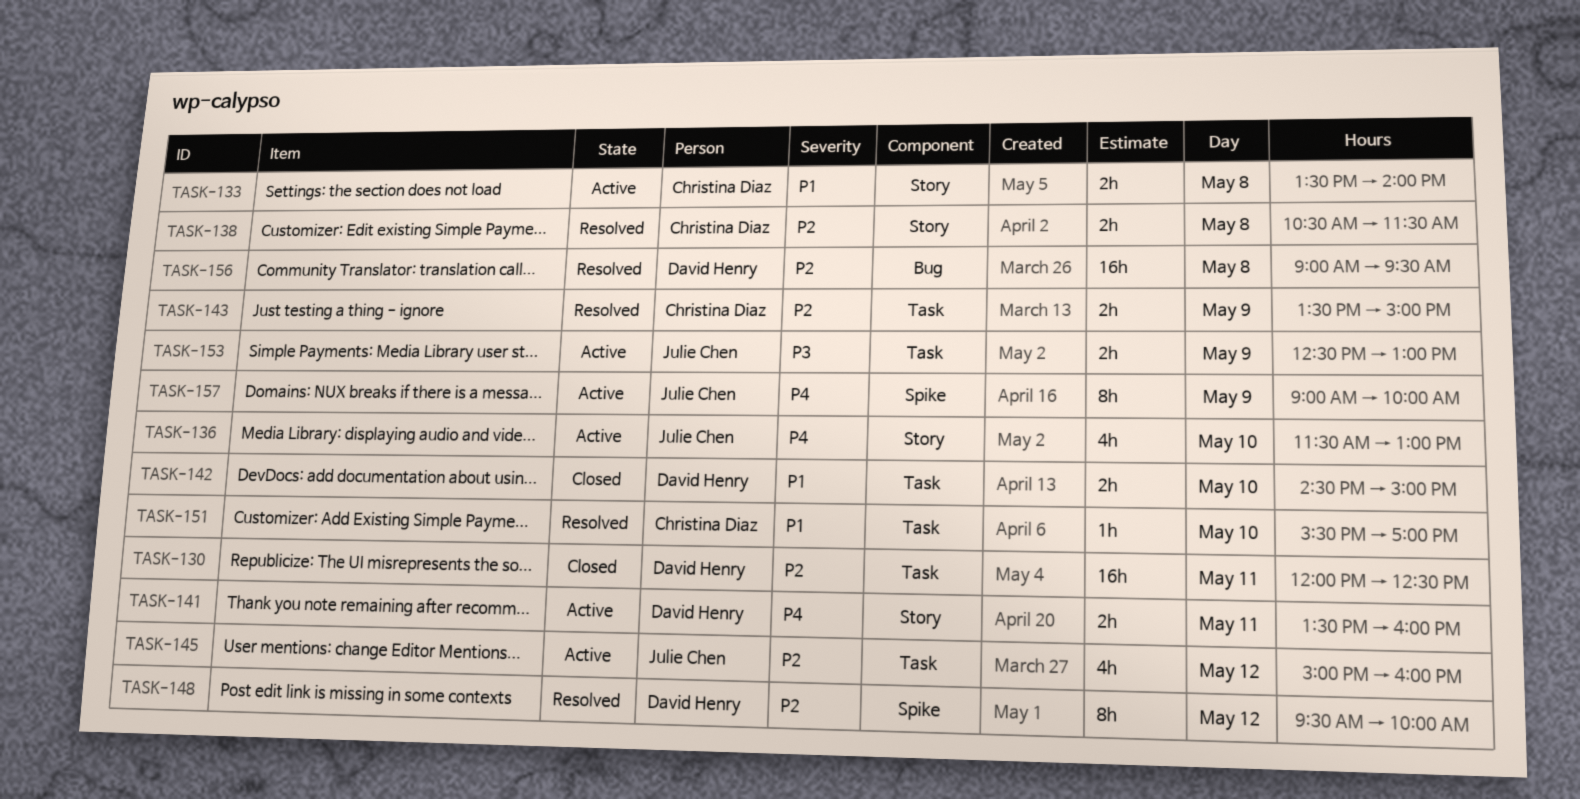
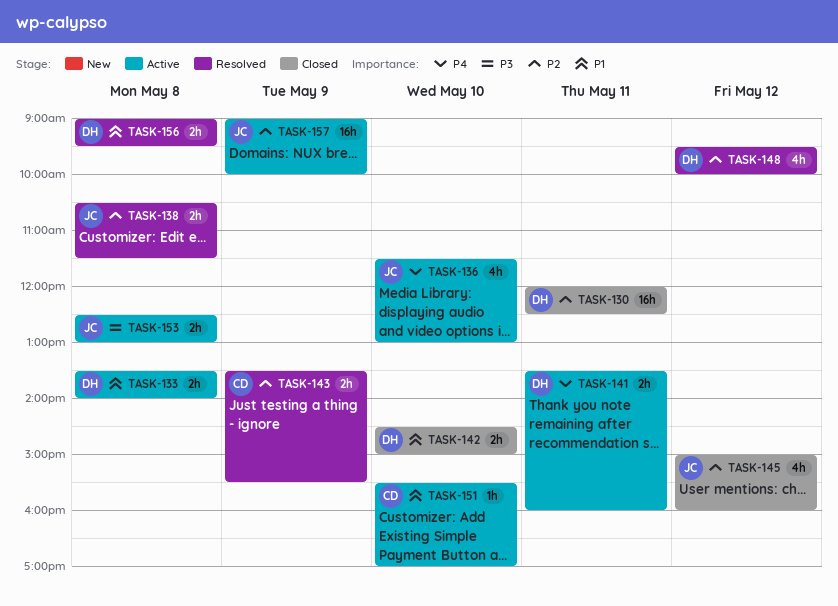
TASK-133, owner: Christina Diaz -> David Henry
TASK-138, owner: Christina Diaz -> Julie Chen
TASK-143, ends: 15:00 -> 15:30
TASK-145, status: Active -> Closed
TASK-148, estimate: 8h -> 4h
TASK-151, status: Resolved -> Active
TASK-153, day: May 9 -> May 8
TASK-156, priority: P2 -> P1
TASK-156, estimate: 16h -> 2h
TASK-157, priority: P4 -> P2
TASK-157, estimate: 8h -> 16h

